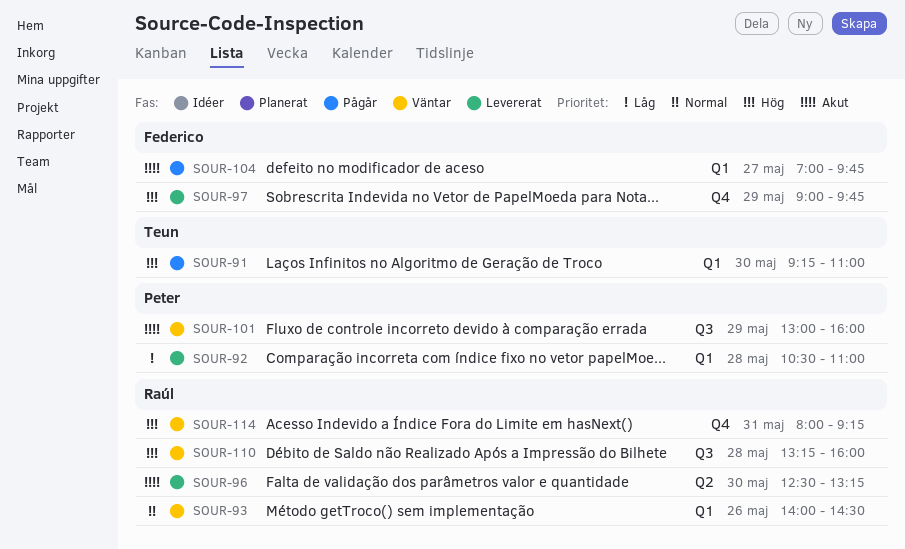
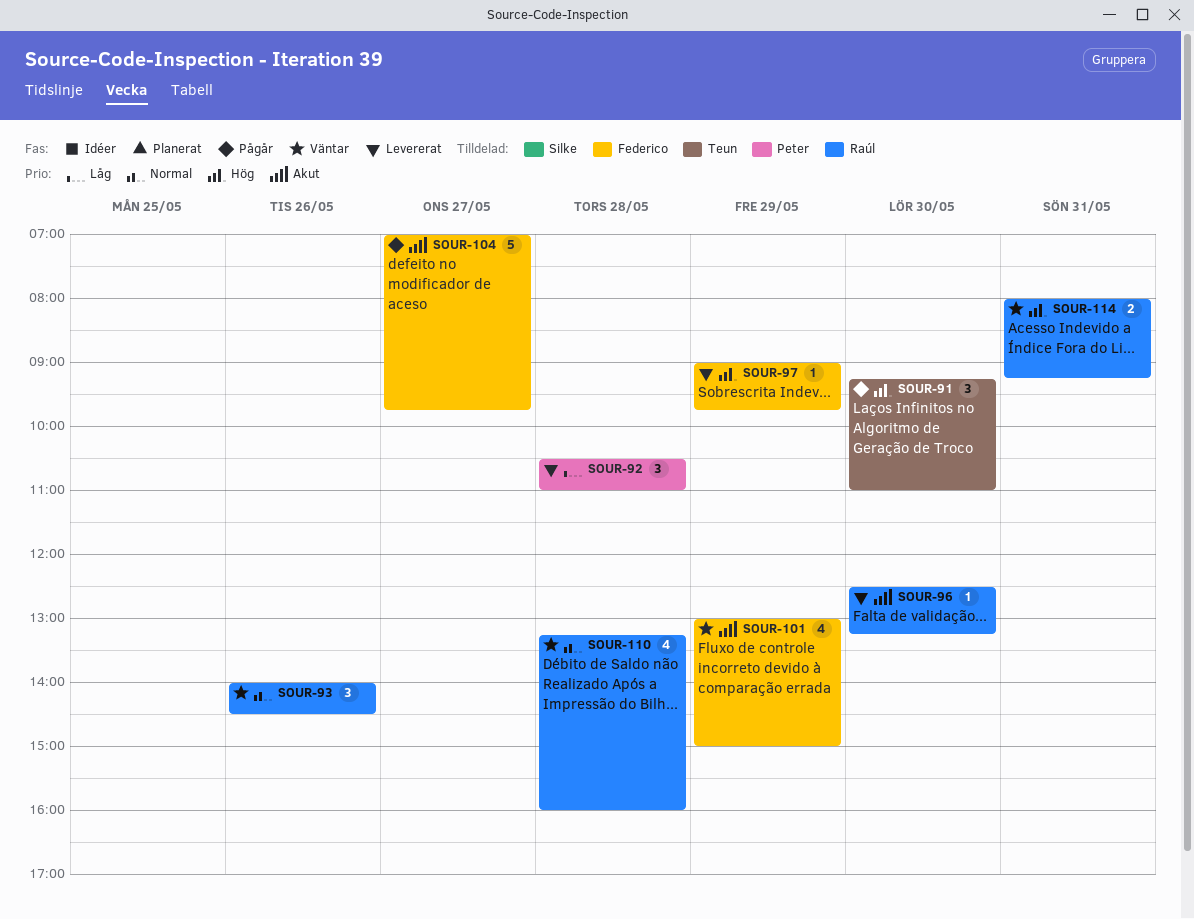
SOUR-101, owner: Peter -> Federico
SOUR-101, ends: 16:00 -> 15:00
SOUR-110, priority: Hög -> Normal

